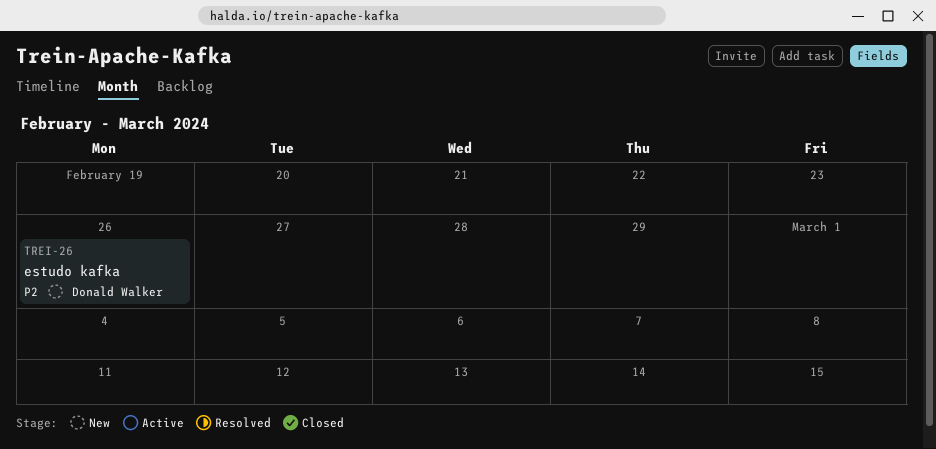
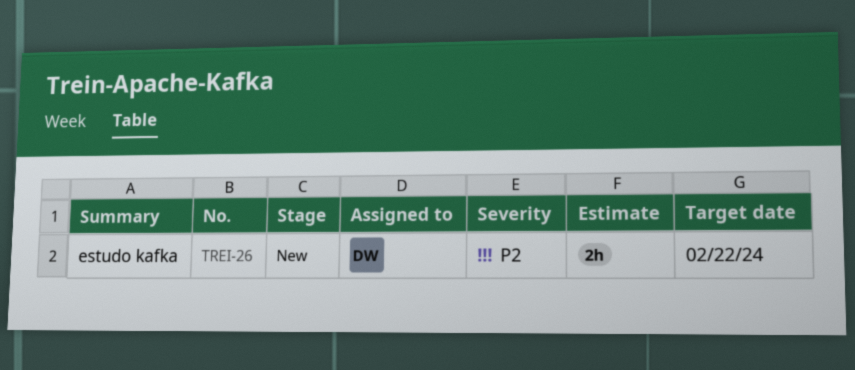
TREI-26, due: Feb 26 -> Feb 22

